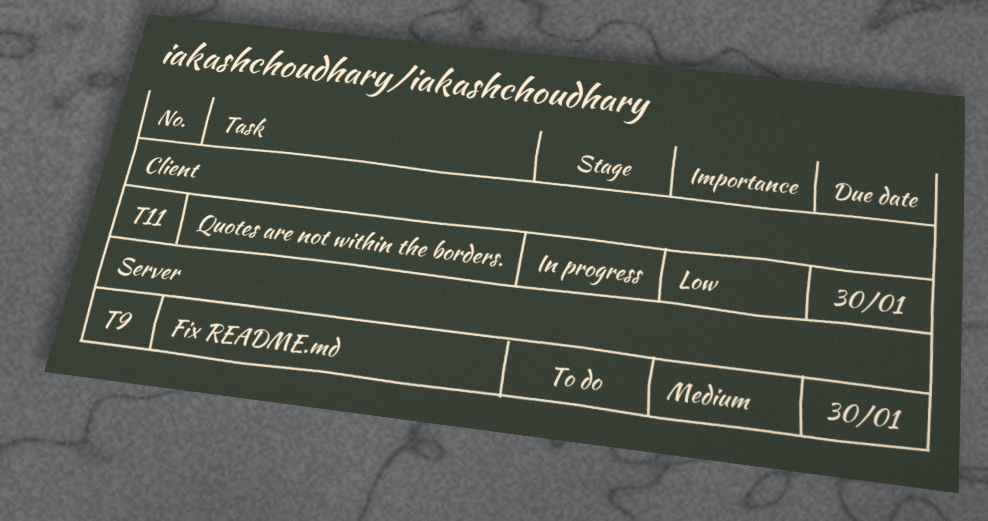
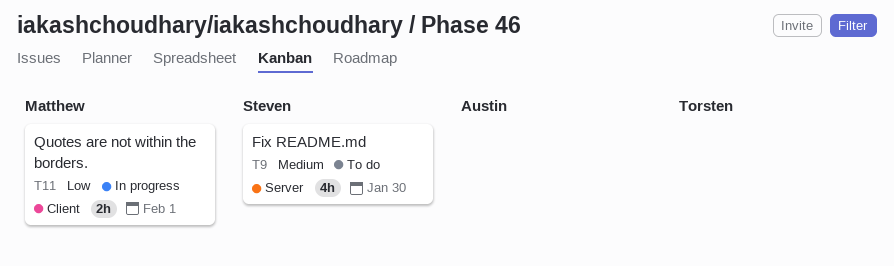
T11, due: Jan 30 -> Feb 1

